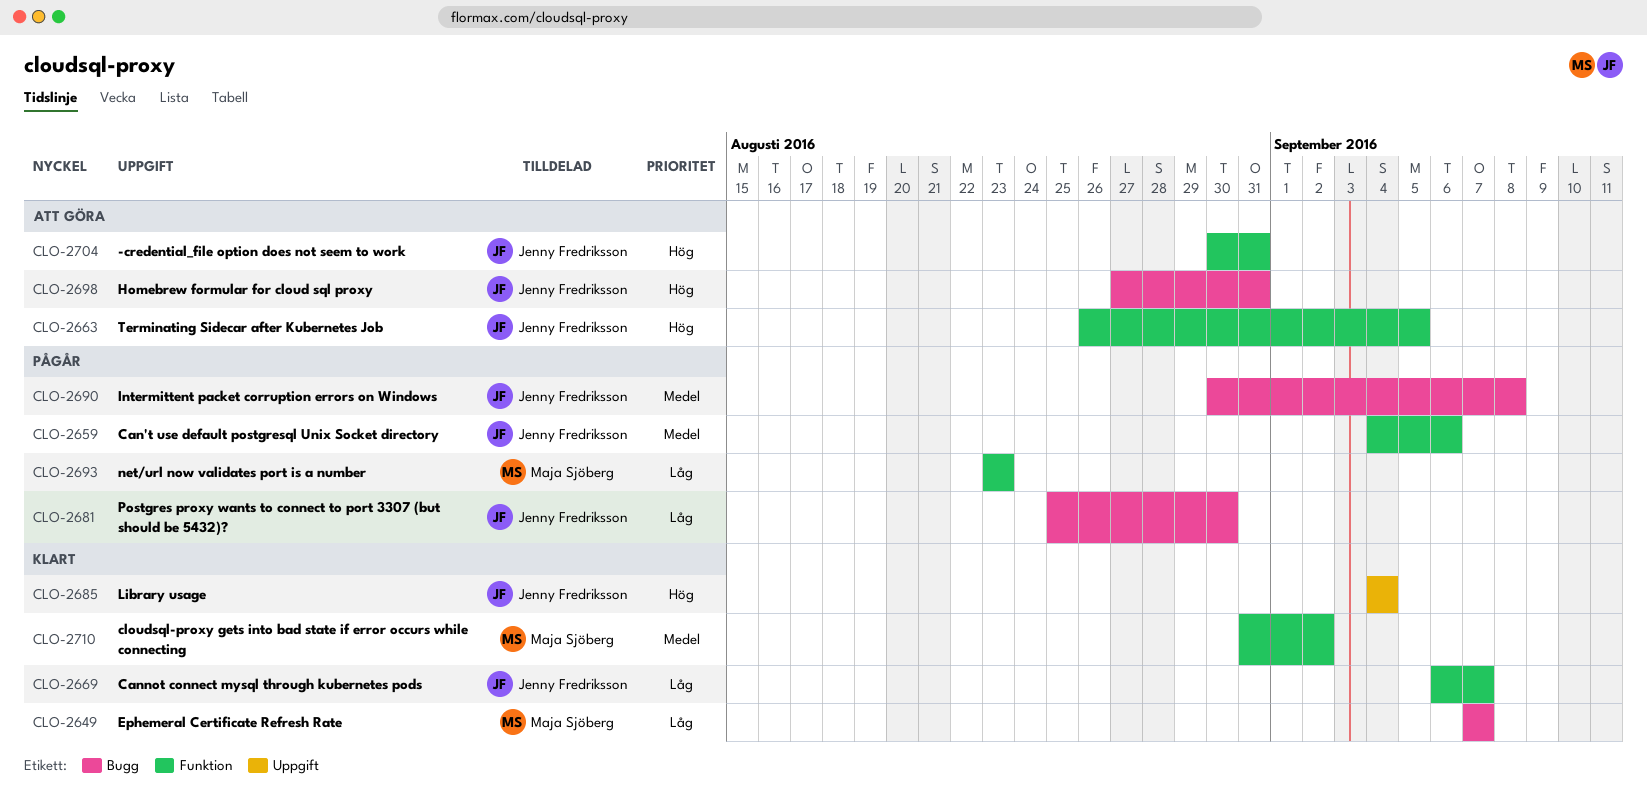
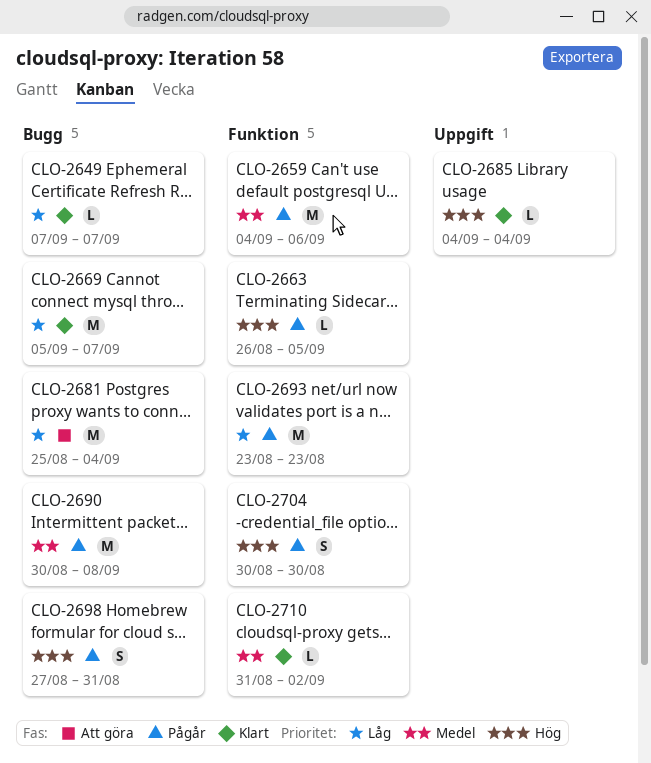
CLO-2663, status: Att göra -> Pågår
CLO-2669, label: Funktion -> Bugg
CLO-2669, start: Sep 6 -> Sep 5
CLO-2681, status: Pågår -> Att göra
CLO-2681, due: Aug 30 -> Sep 4
CLO-2698, status: Att göra -> Pågår
CLO-2704, status: Att göra -> Pågår
CLO-2704, due: Aug 31 -> Aug 30

